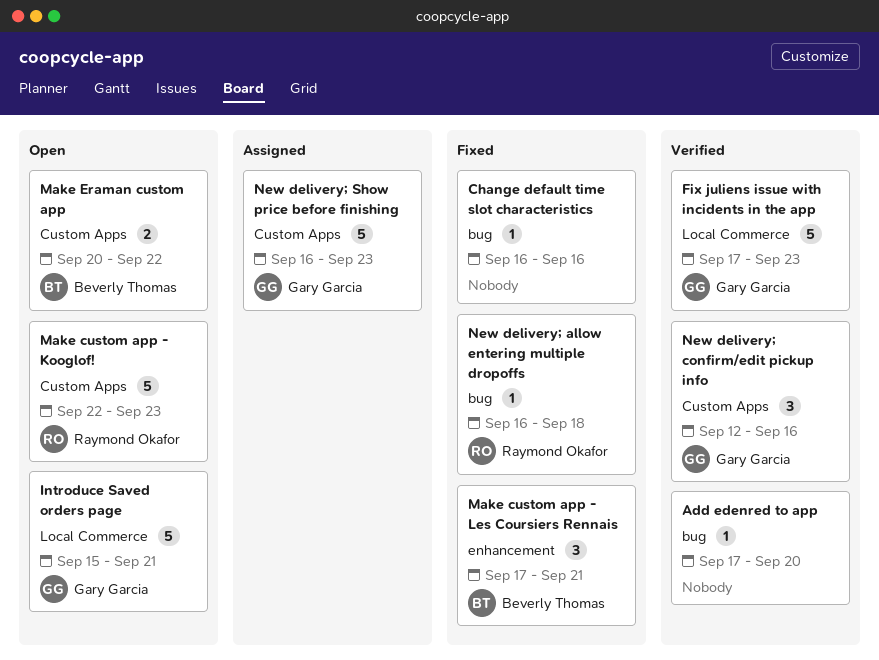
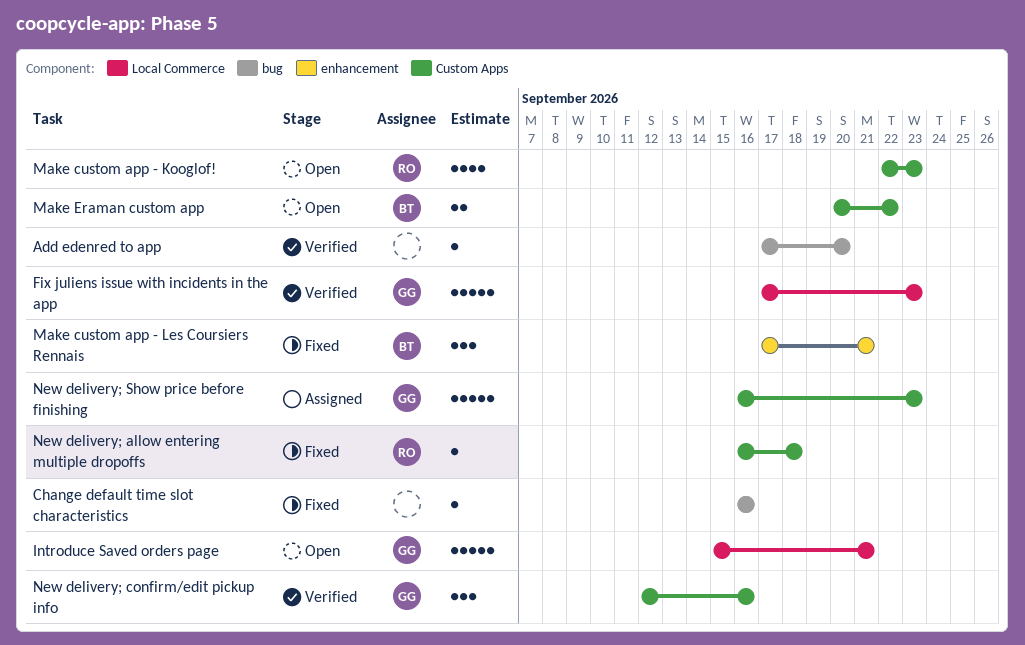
Make custom app - Kooglof!, estimate: 5 -> 4
New delivery; allow entering multiple dropoffs, label: bug -> Custom Apps

